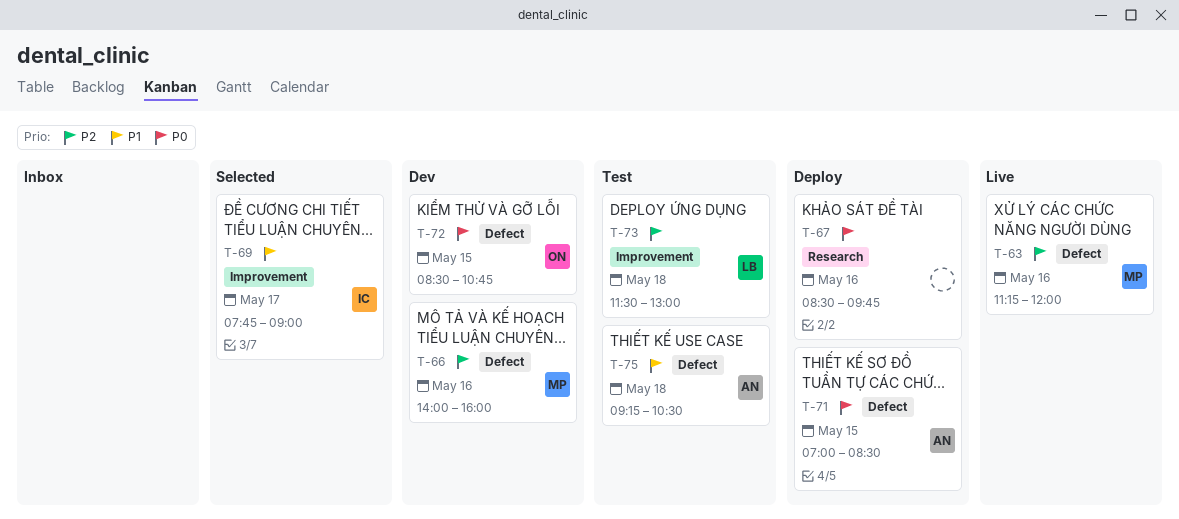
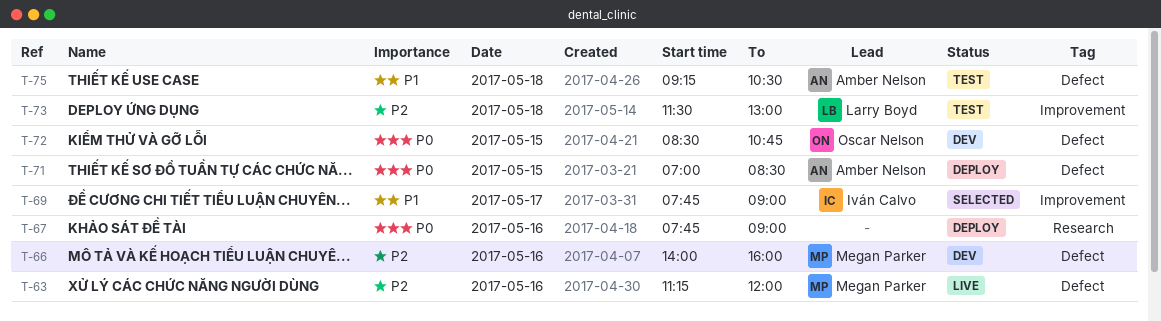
T-67, begins: 08:30 -> 07:45
T-67, ends: 09:45 -> 09:00

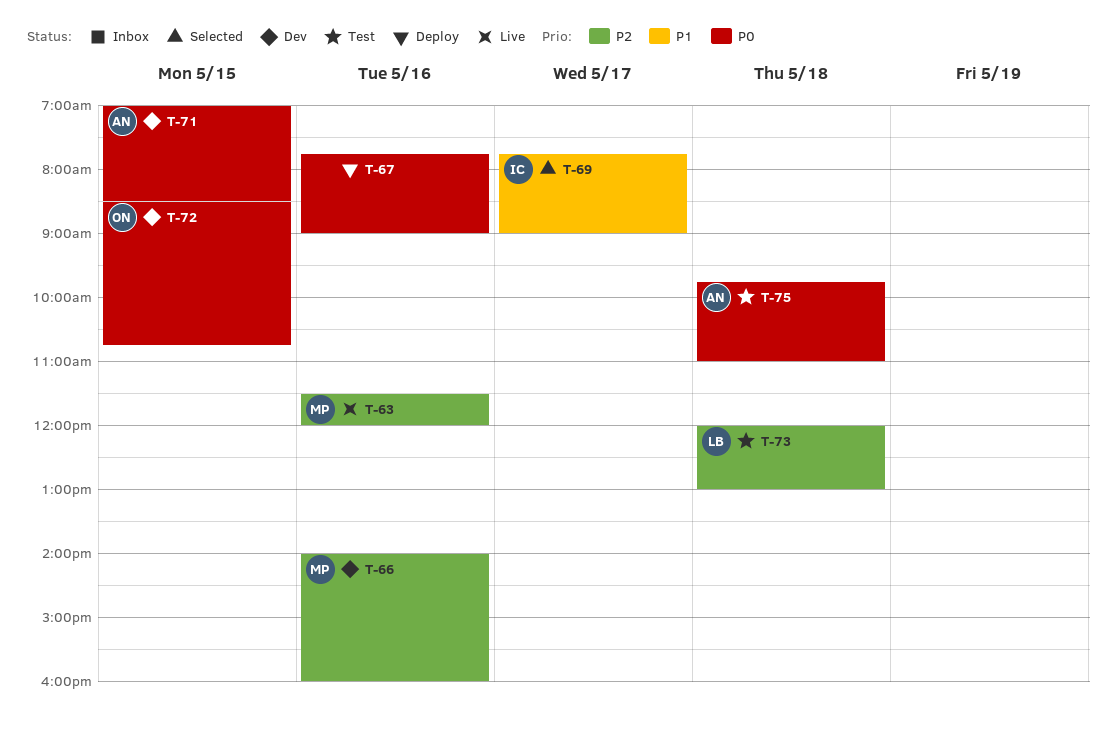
T-63, begins: 11:15 -> 11:30
T-71, status: Deploy -> Dev
T-73, begins: 11:30 -> 12:00
T-75, priority: P1 -> P0
T-75, begins: 09:15 -> 09:45
T-75, ends: 10:30 -> 11:00

